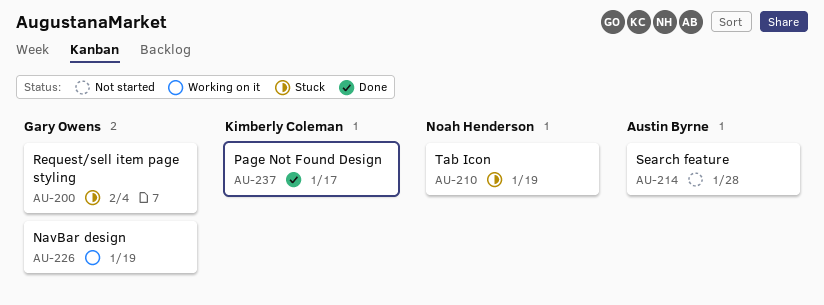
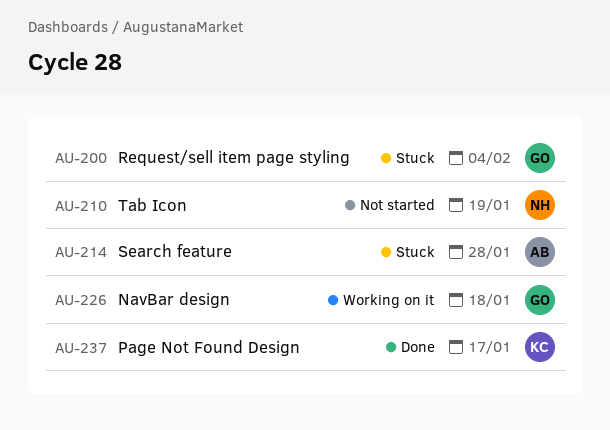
AU-210, status: Stuck -> Not started
AU-214, status: Not started -> Stuck
AU-226, due: Jan 19 -> Jan 18

